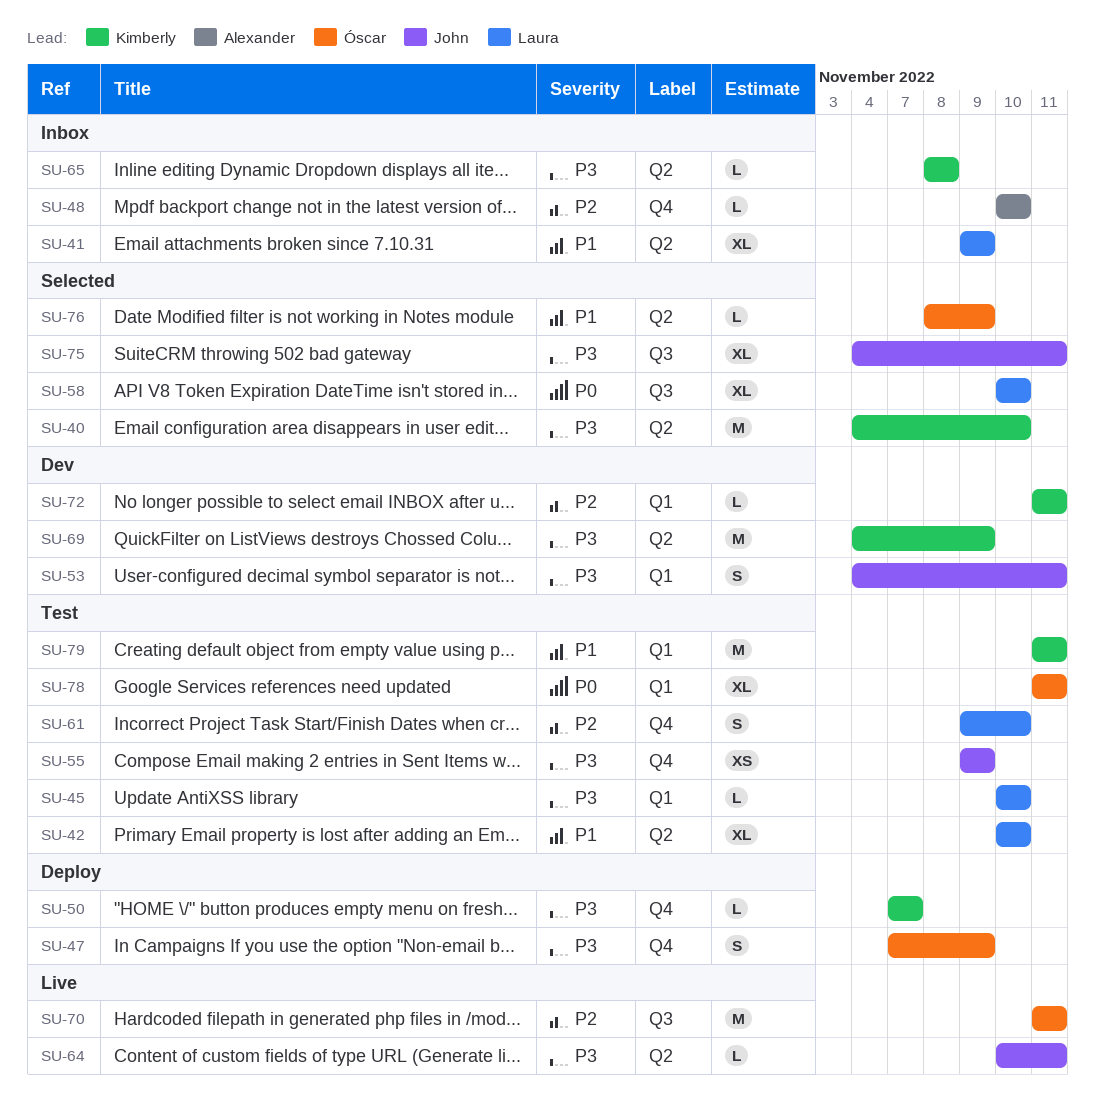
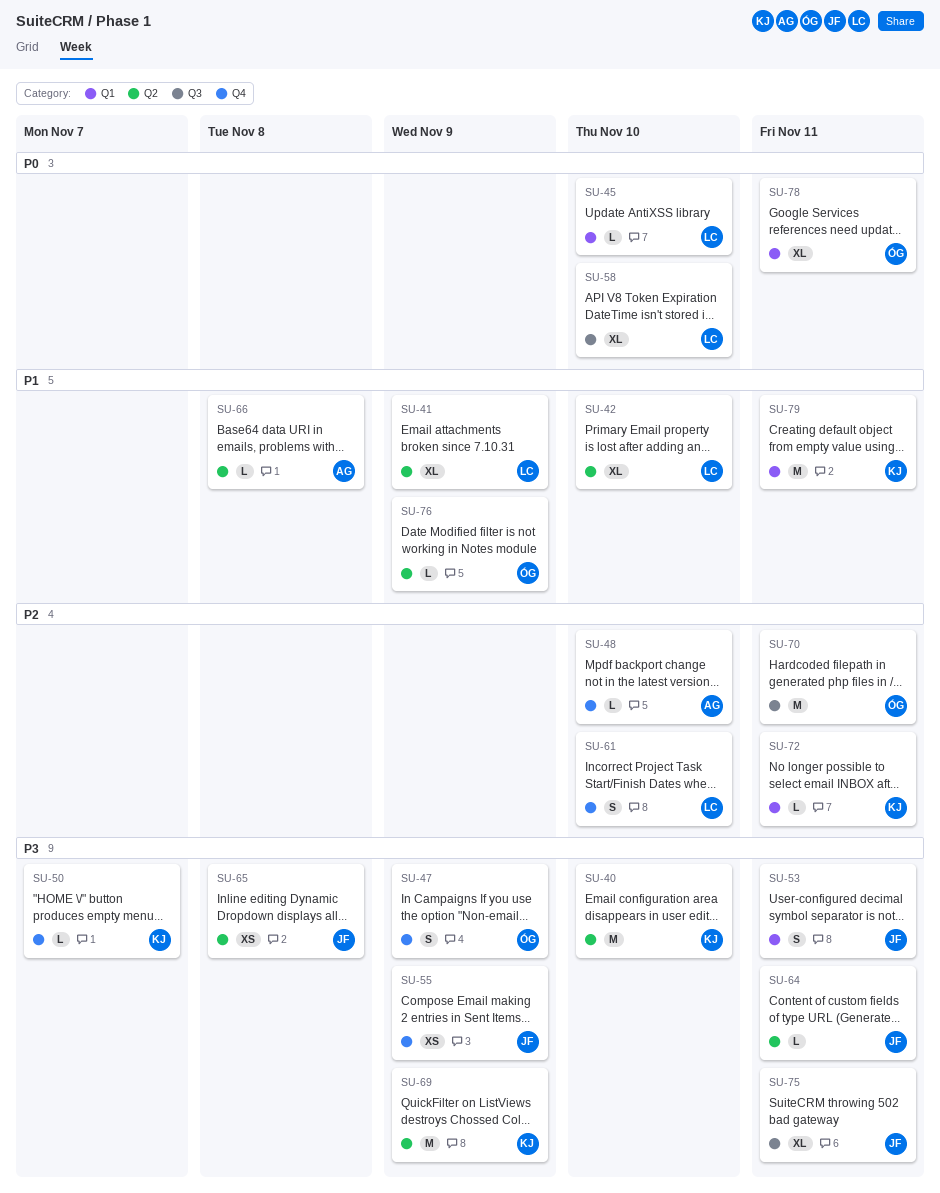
SU-45, priority: P3 -> P0
SU-65, owner: Kimberly -> John
SU-65, estimate: L -> XS
SU-66: none -> present

